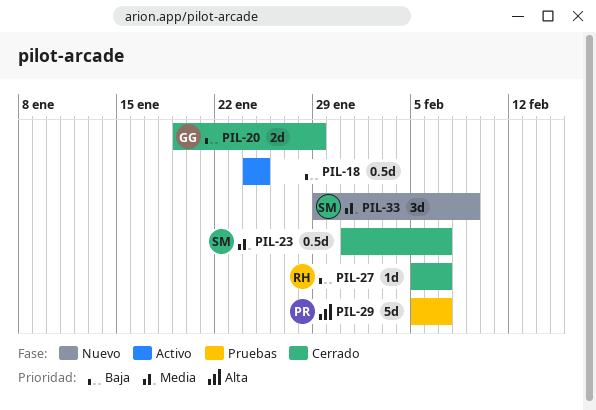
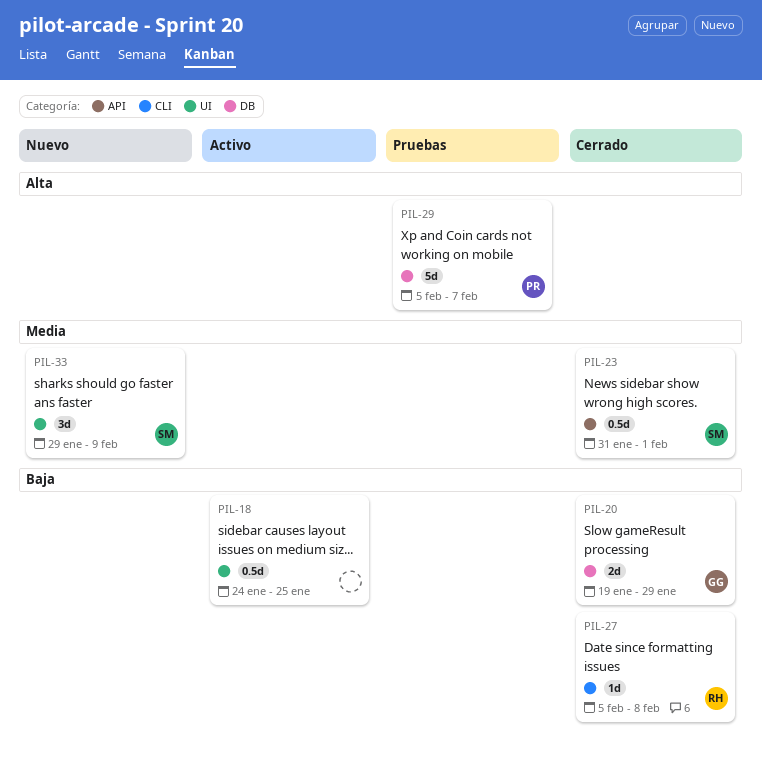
PIL-23, due: Feb 7 -> Feb 1
PIL-27, due: Feb 7 -> Feb 8

